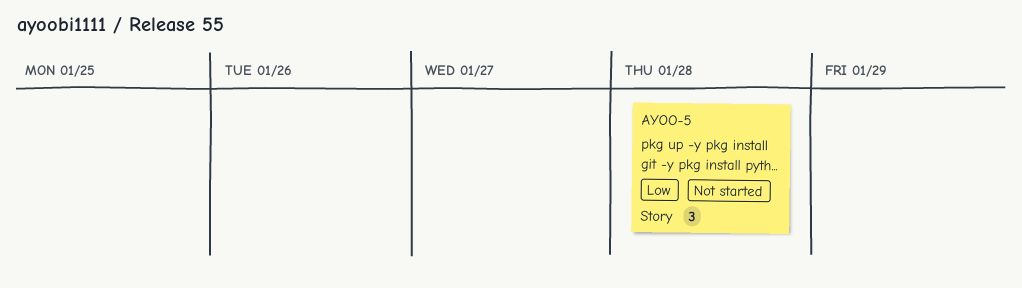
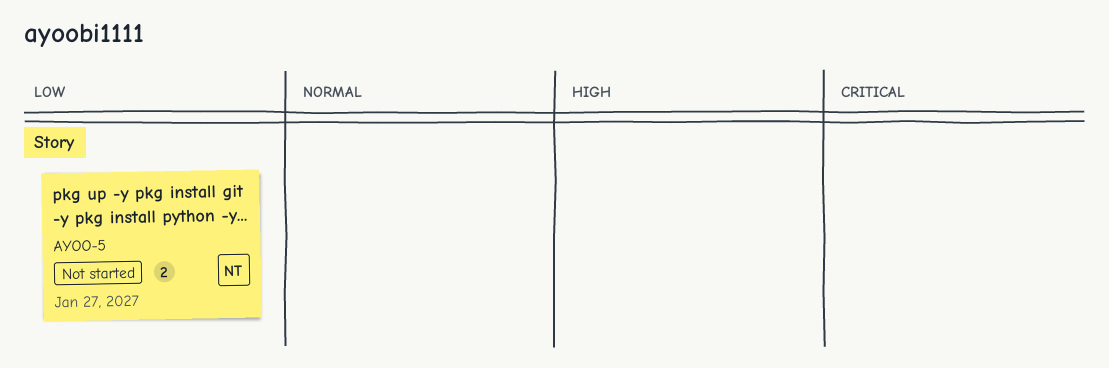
AYOO-5, estimate: 3 -> 2
AYOO-5, due: Jan 28 -> Jan 27

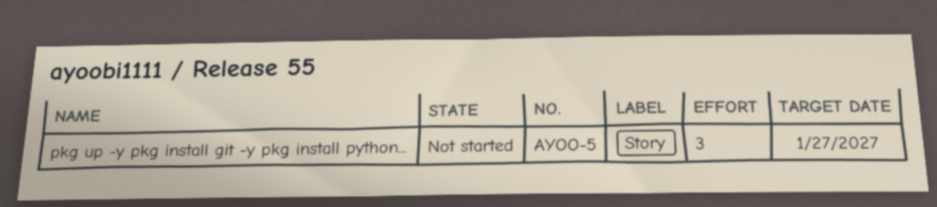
AYOO-5, estimate: 2 -> 3

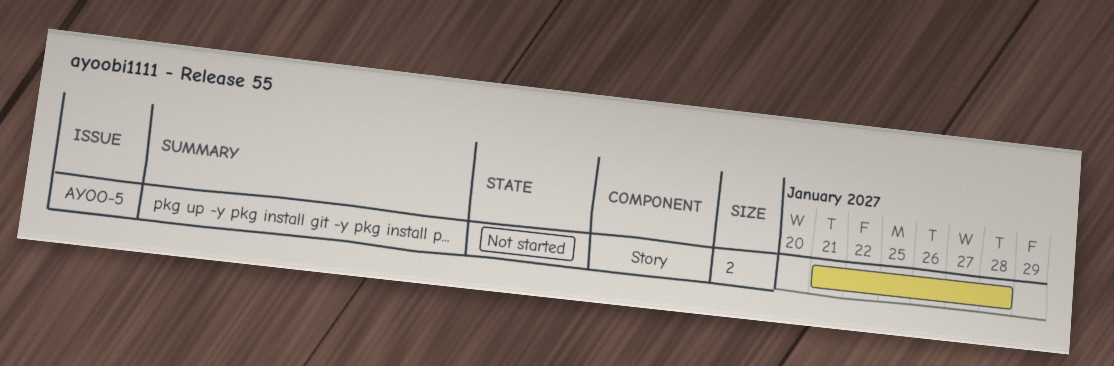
AYOO-5, estimate: 3 -> 2
AYOO-5, due: Jan 27 -> Jan 28

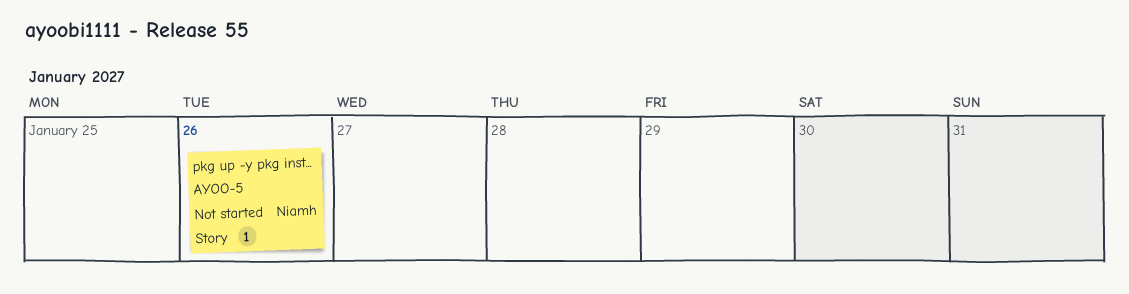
AYOO-5, estimate: 2 -> 1
AYOO-5, due: Jan 28 -> Jan 26

